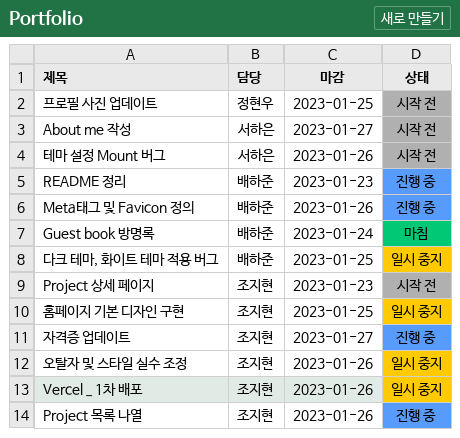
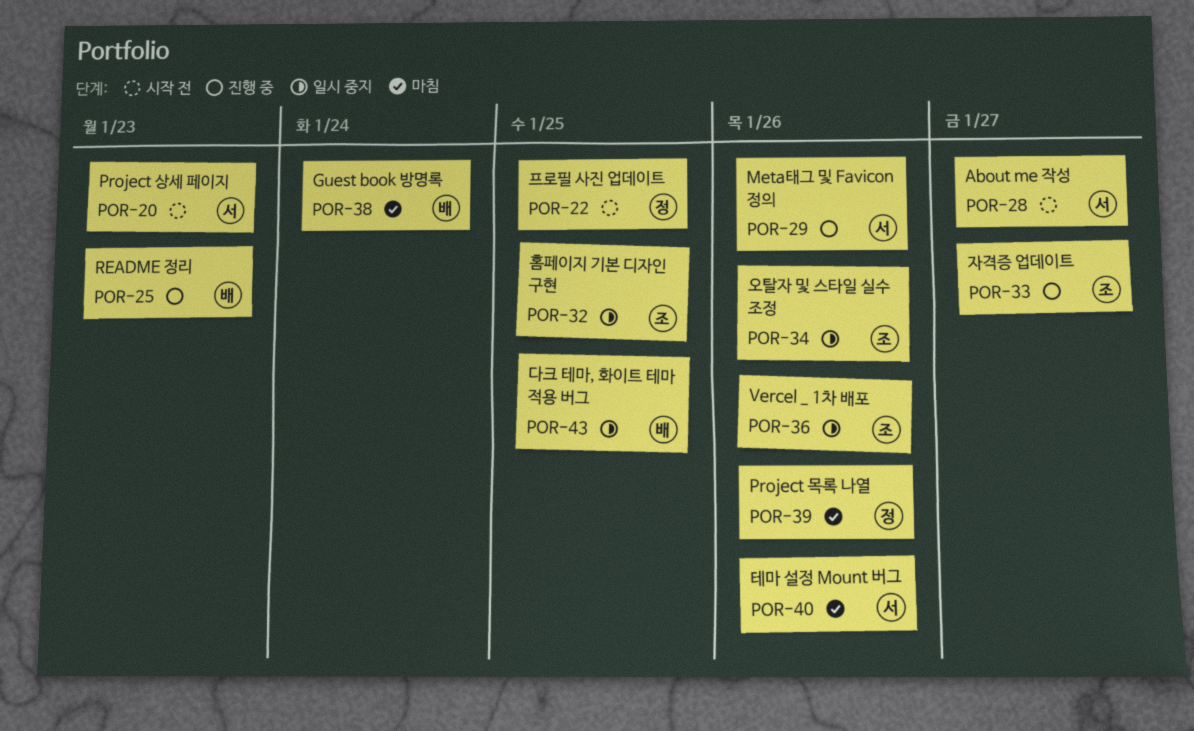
Meta태그 및 Favicon 정의, owner: 배하준 -> 서하은
Project 목록 나열, status: 진행 중 -> 마침
Project 목록 나열, owner: 조지현 -> 정현우
Project 상세 페이지, owner: 조지현 -> 서하은
테마 설정 Mount 버그, status: 시작 전 -> 마침

